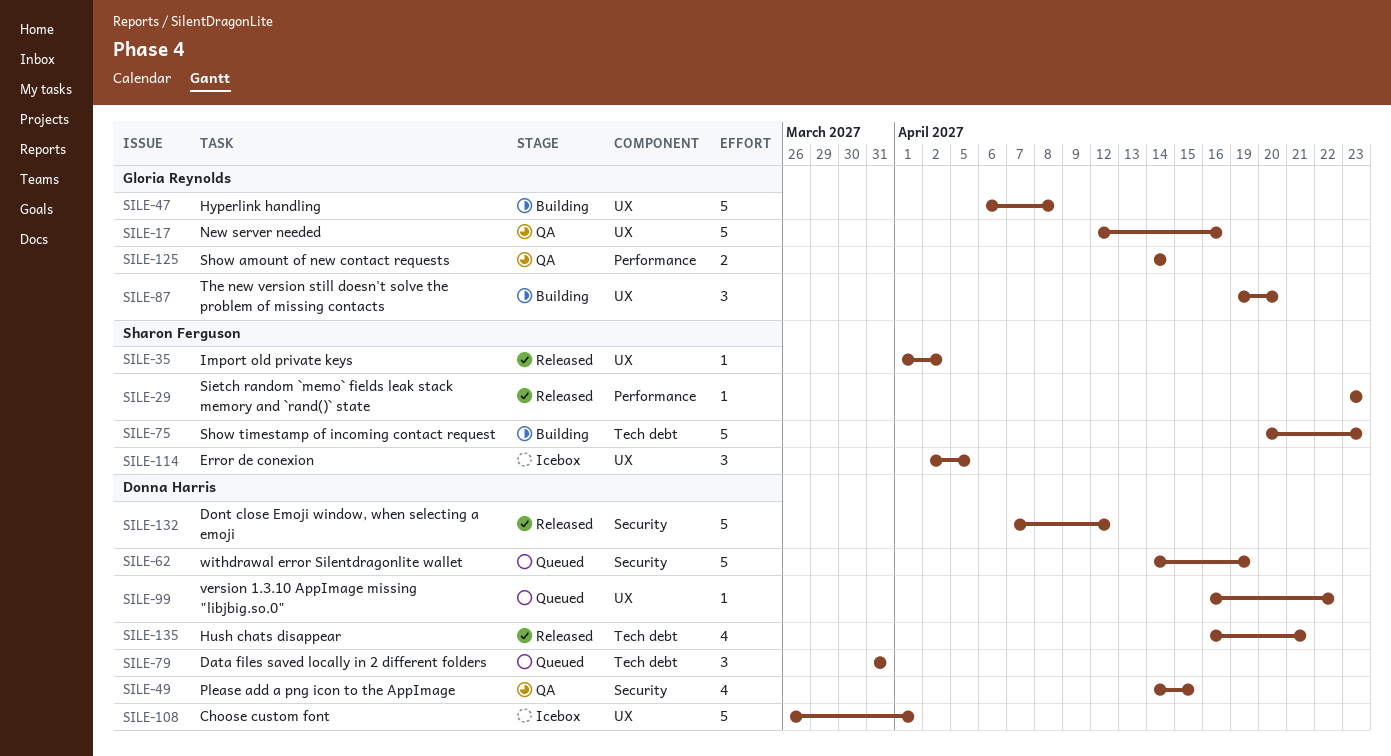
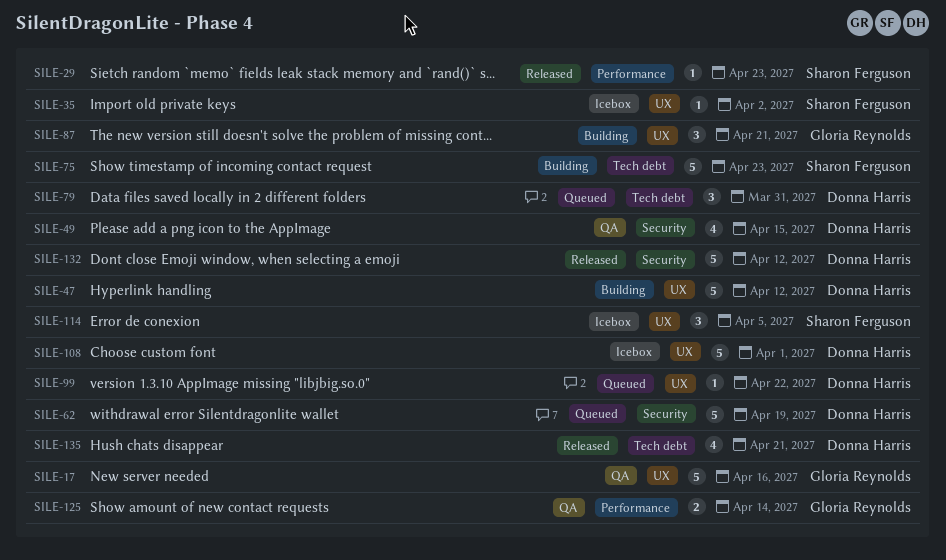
SILE-35, status: Released -> Icebox
SILE-47, owner: Gloria Reynolds -> Donna Harris
SILE-47, due: Apr 8 -> Apr 12
SILE-87, due: Apr 20 -> Apr 21

